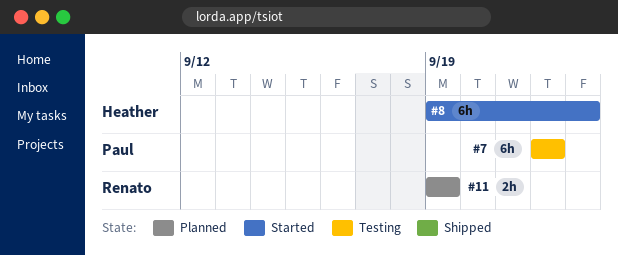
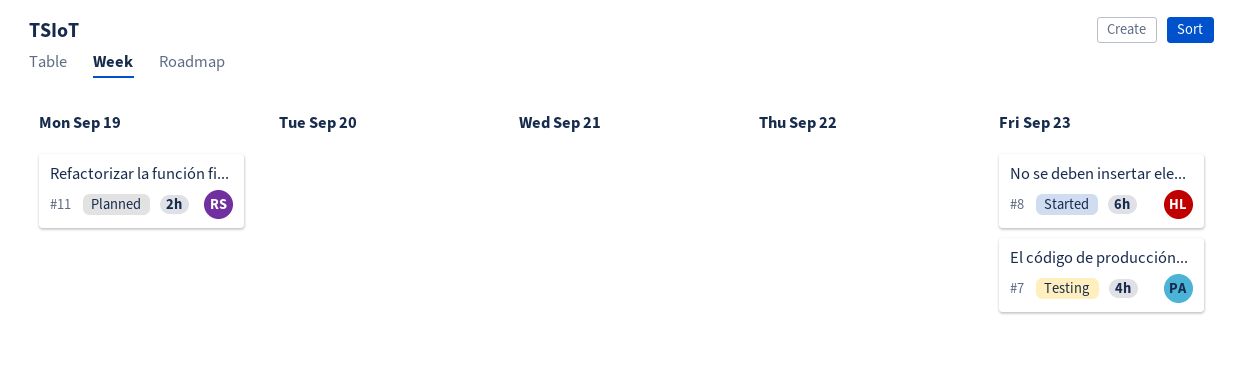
#7, estimate: 6h -> 4h
#7, due: Sep 22 -> Sep 23

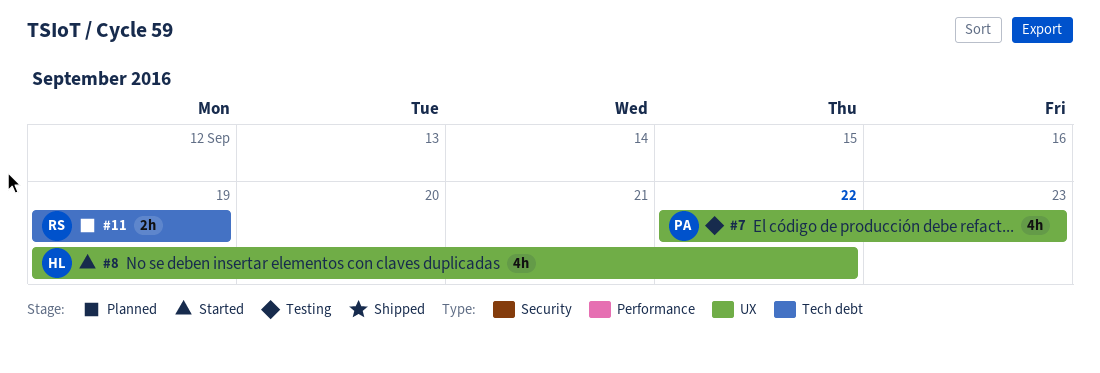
#8, estimate: 6h -> 4h
#8, due: Sep 23 -> Sep 22

